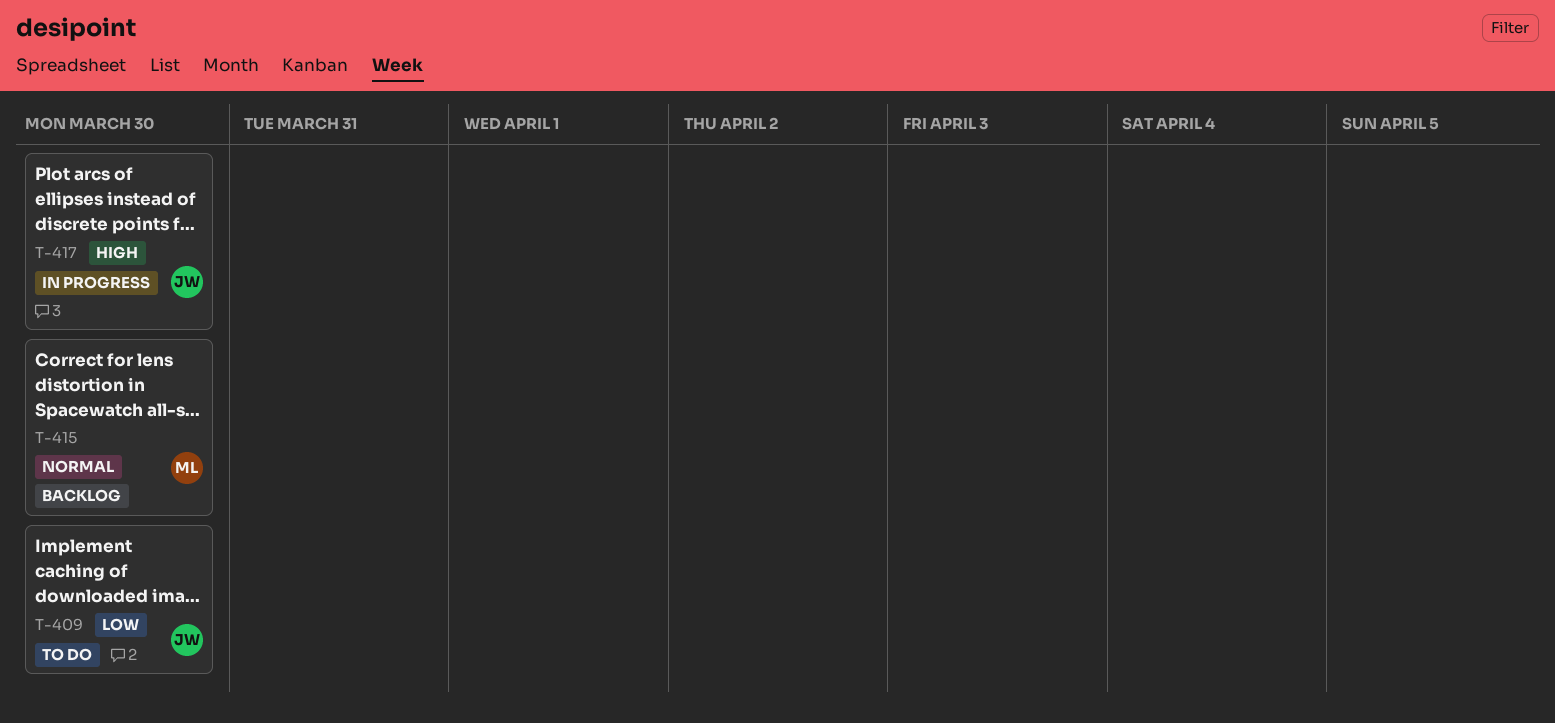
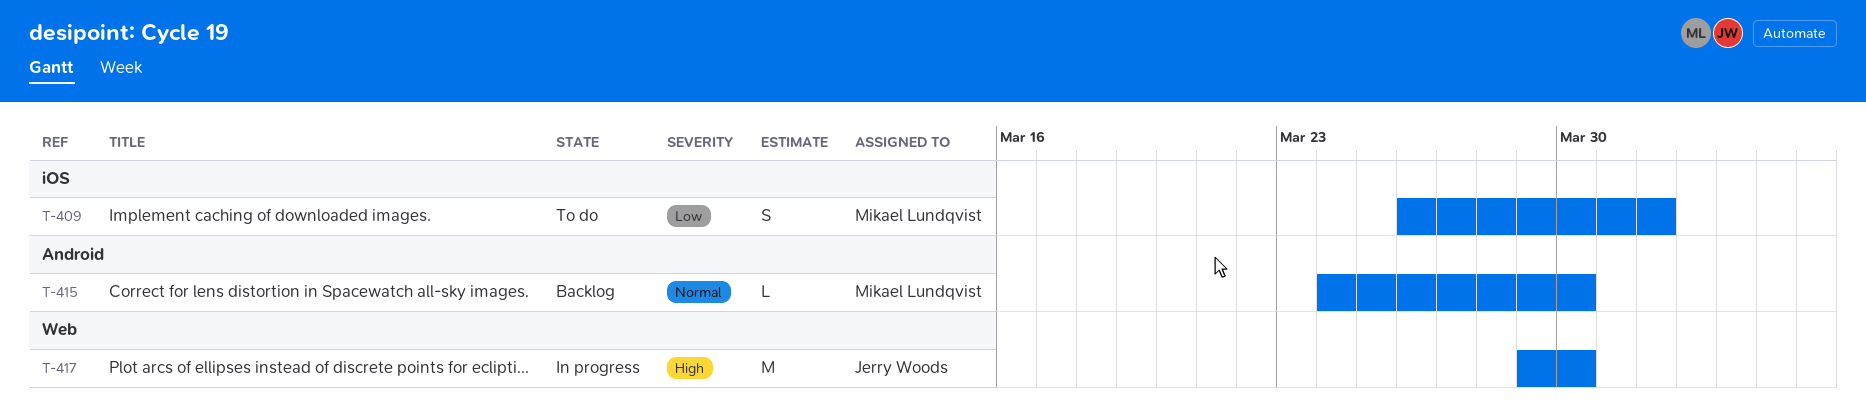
T-409, owner: Jerry Woods -> Mikael Lundqvist
T-409, due: Mar 30 -> Apr 1

